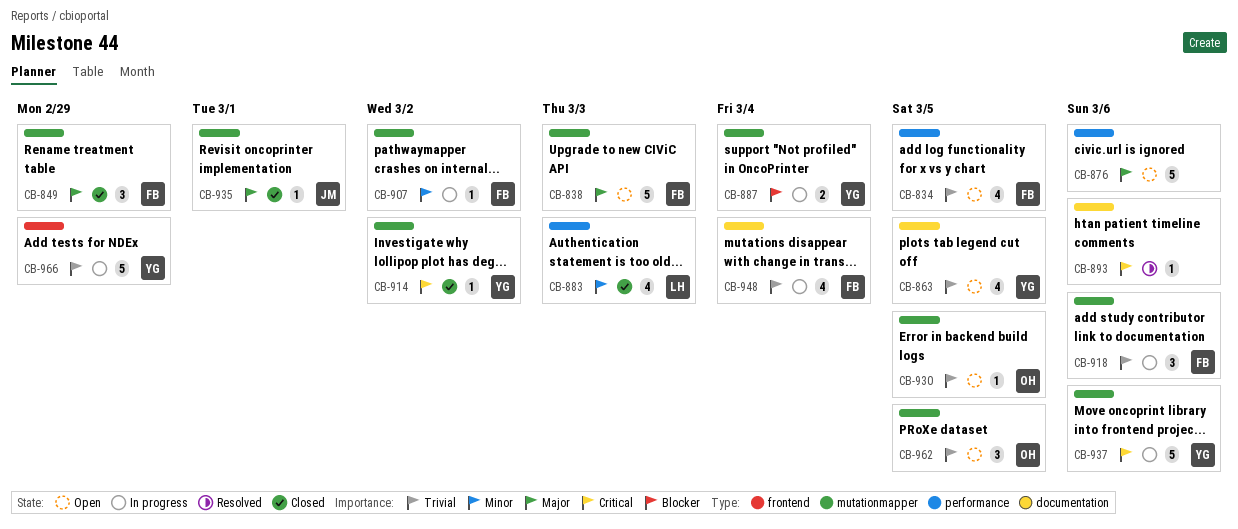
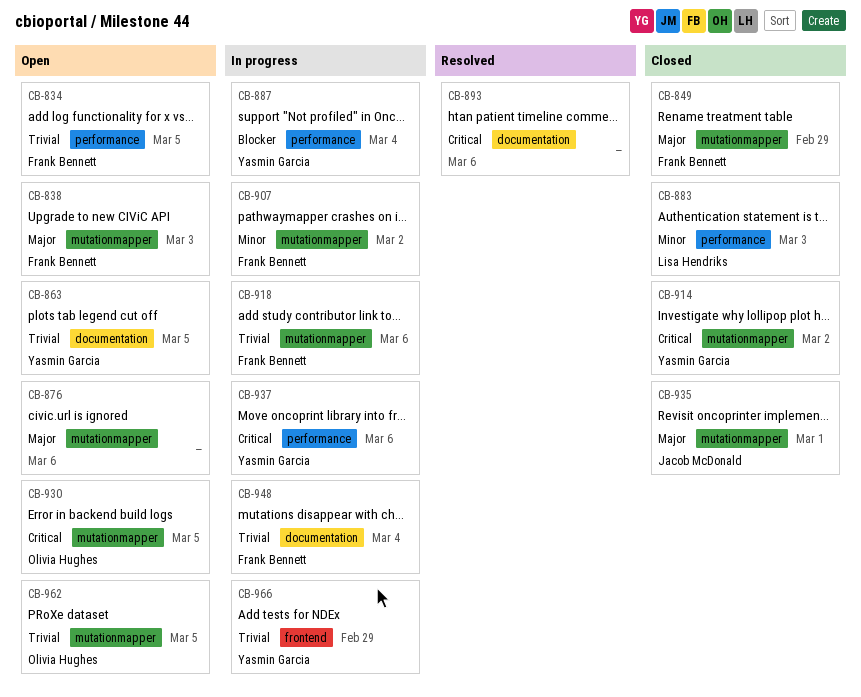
CB-876, label: performance -> mutationmapper
CB-887, label: mutationmapper -> performance
CB-930, priority: Trivial -> Critical
CB-937, label: mutationmapper -> performance

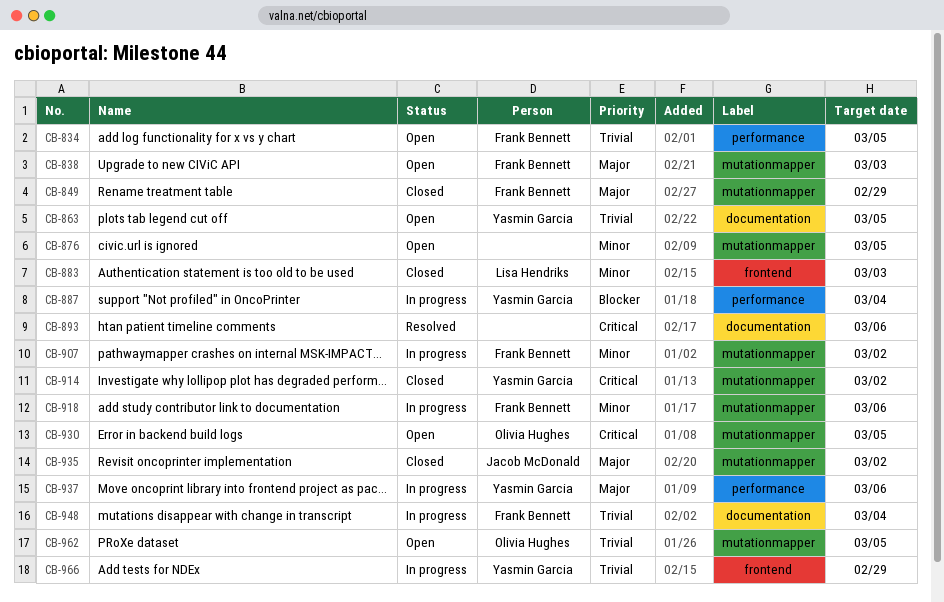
CB-876, priority: Major -> Minor
CB-876, due: Mar 6 -> Mar 5
CB-883, label: performance -> frontend
CB-918, priority: Trivial -> Minor
CB-935, due: Mar 1 -> Mar 2
CB-937, priority: Critical -> Major

